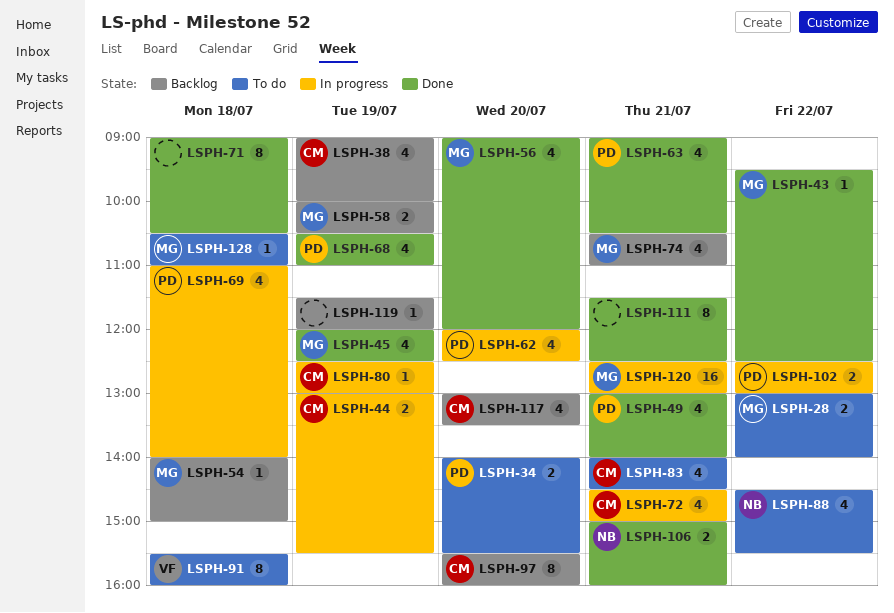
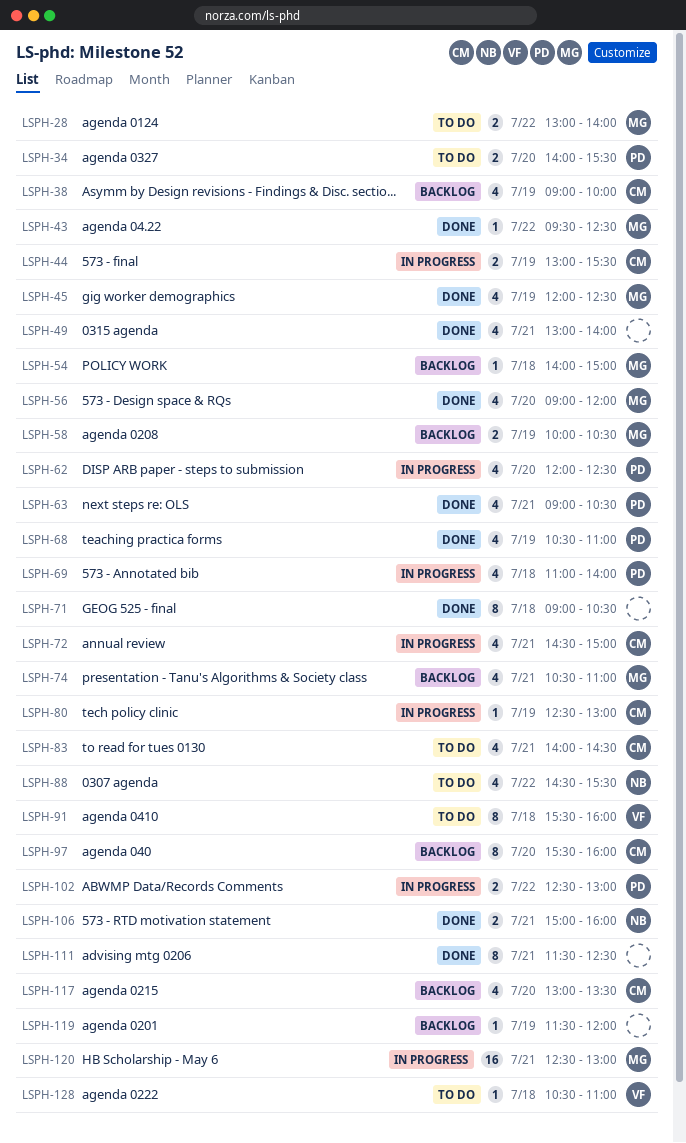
LSPH-49, owner: PD -> none
LSPH-128, owner: MG -> VF

